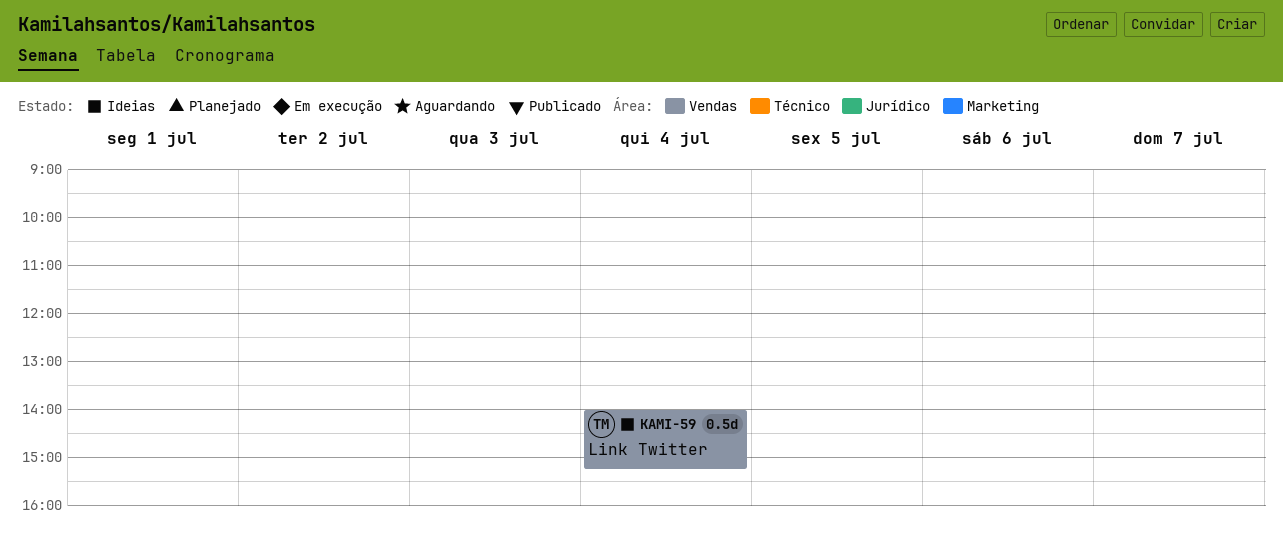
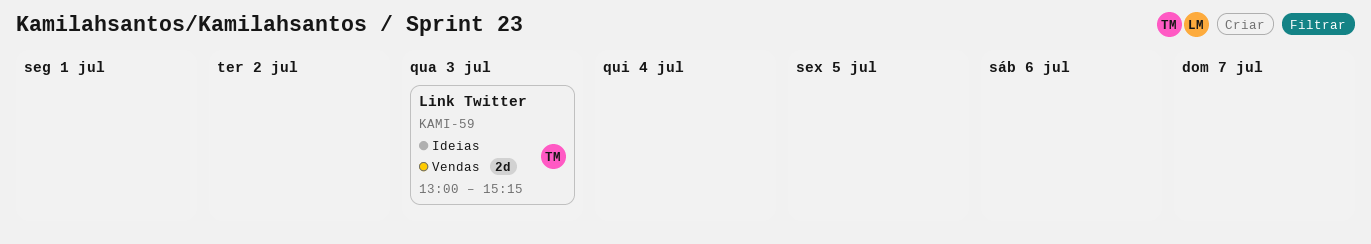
KAMI-59, estimate: 0.5d -> 2d
KAMI-59, day: Jul 4 -> Jul 3
KAMI-59, begins: 14:00 -> 13:00

